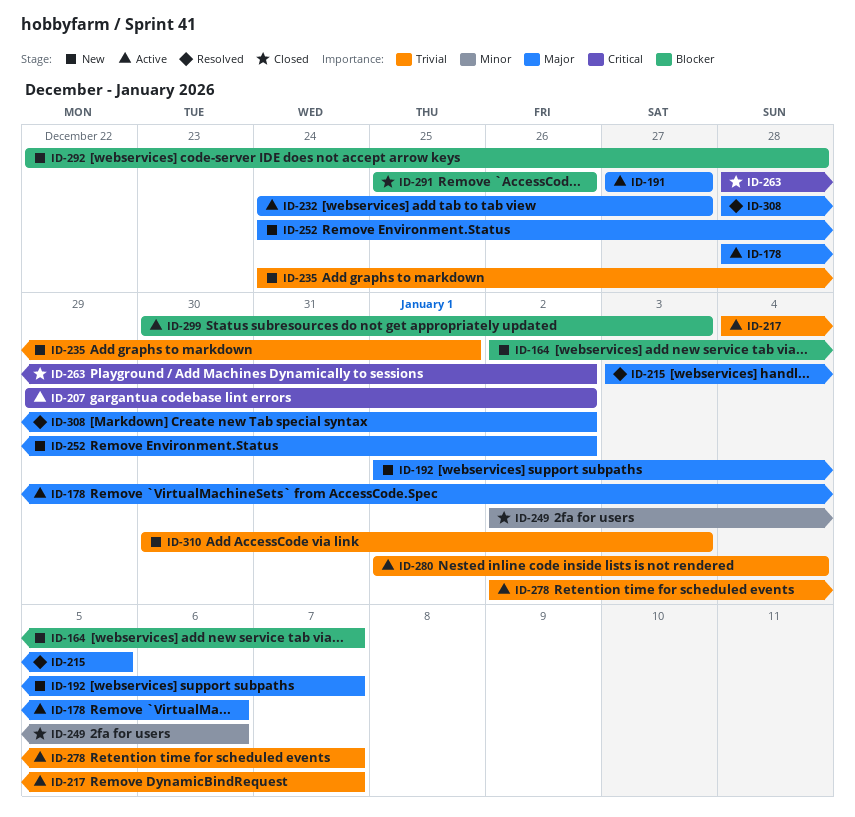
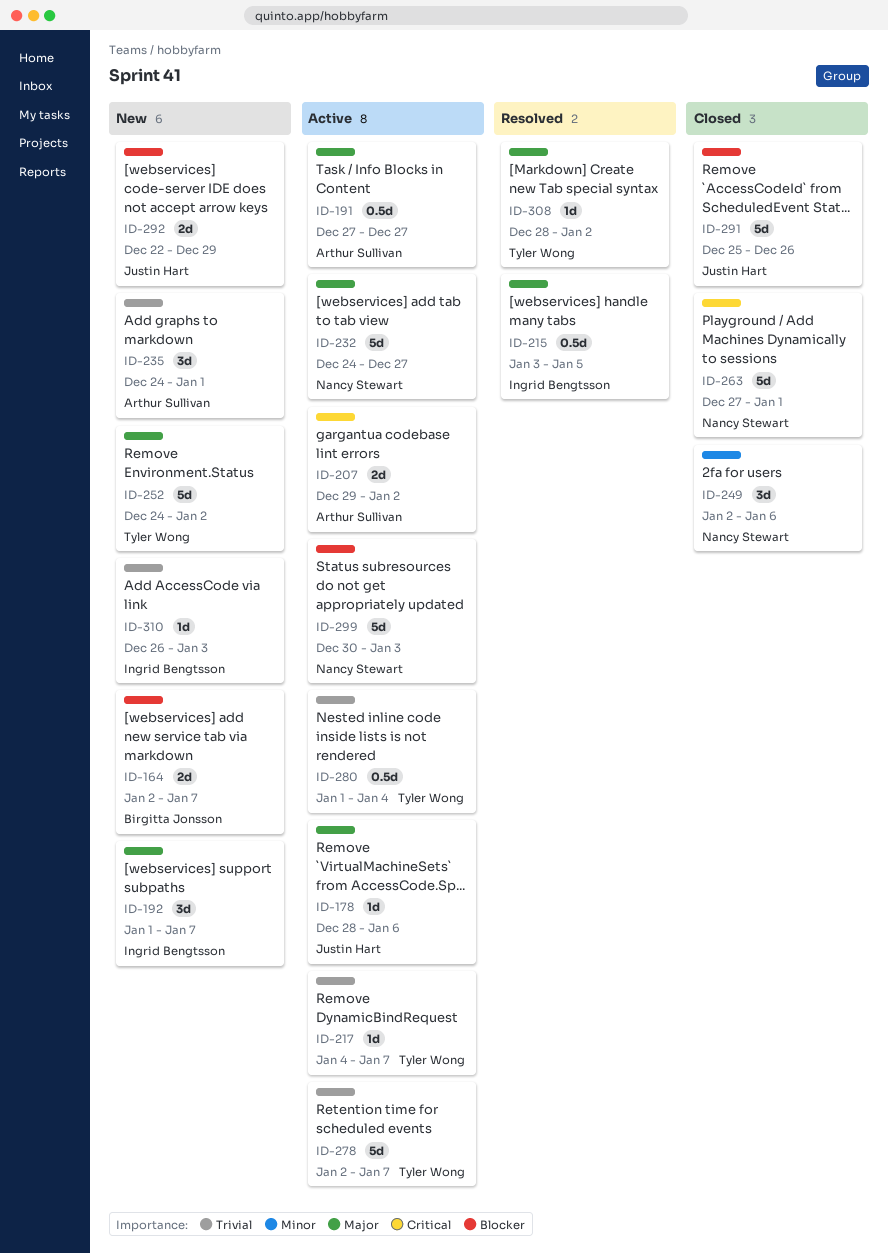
ID-263, start: Dec 28 -> Dec 27
ID-263, due: Jan 2 -> Jan 1
ID-292, due: Dec 28 -> Dec 29
ID-310, start: Dec 30 -> Dec 26

